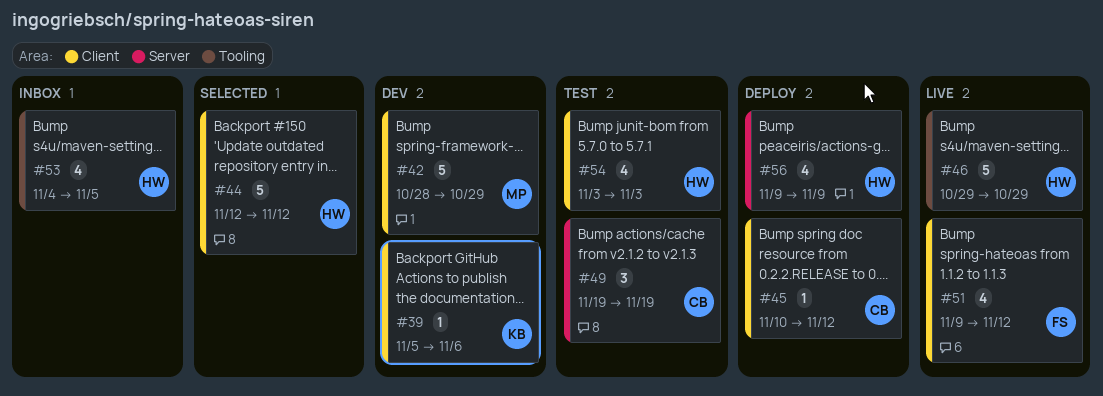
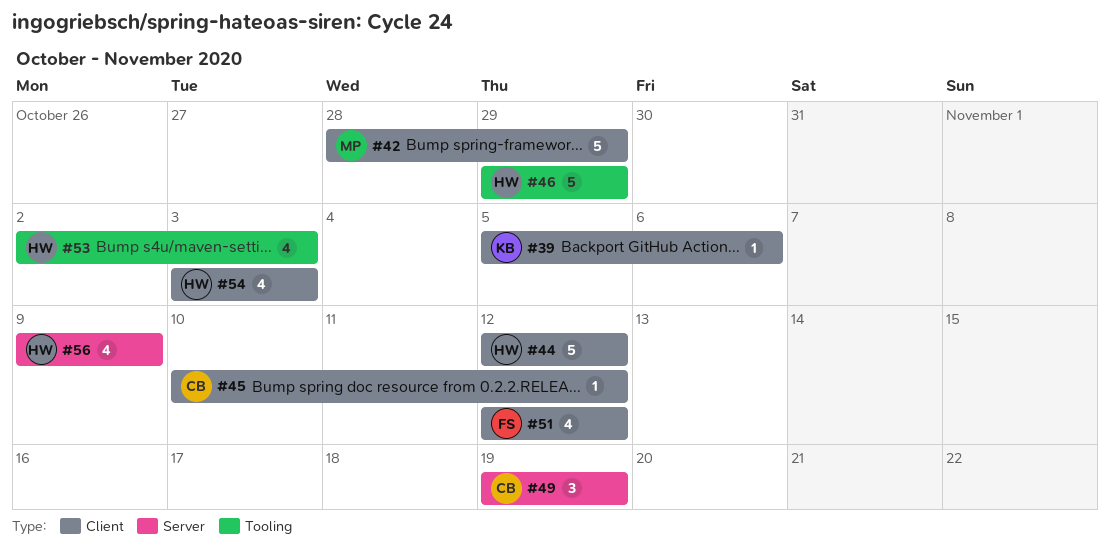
#51, start: Nov 9 -> Nov 12
#53, start: Nov 4 -> Nov 2
#53, due: Nov 5 -> Nov 3

